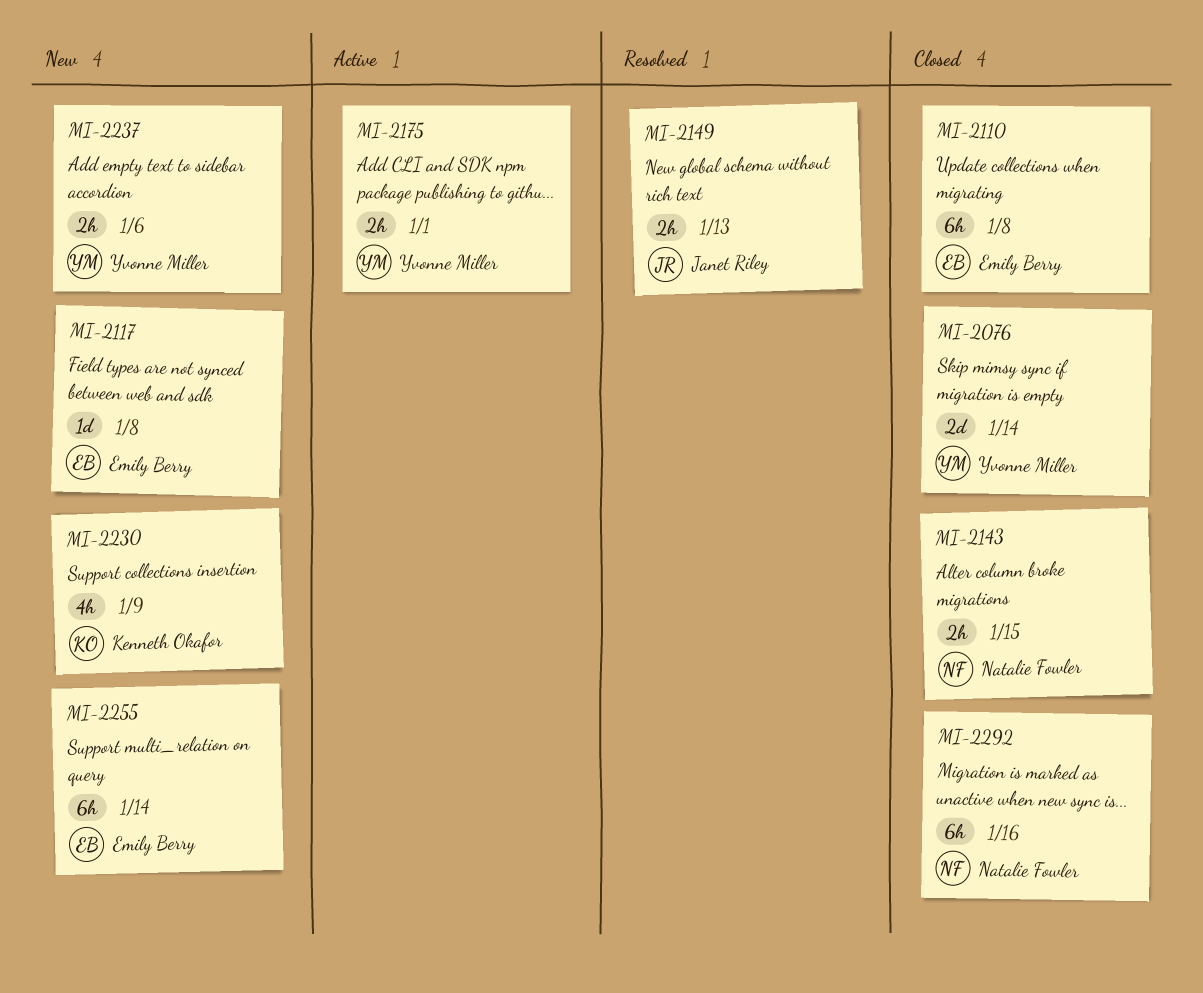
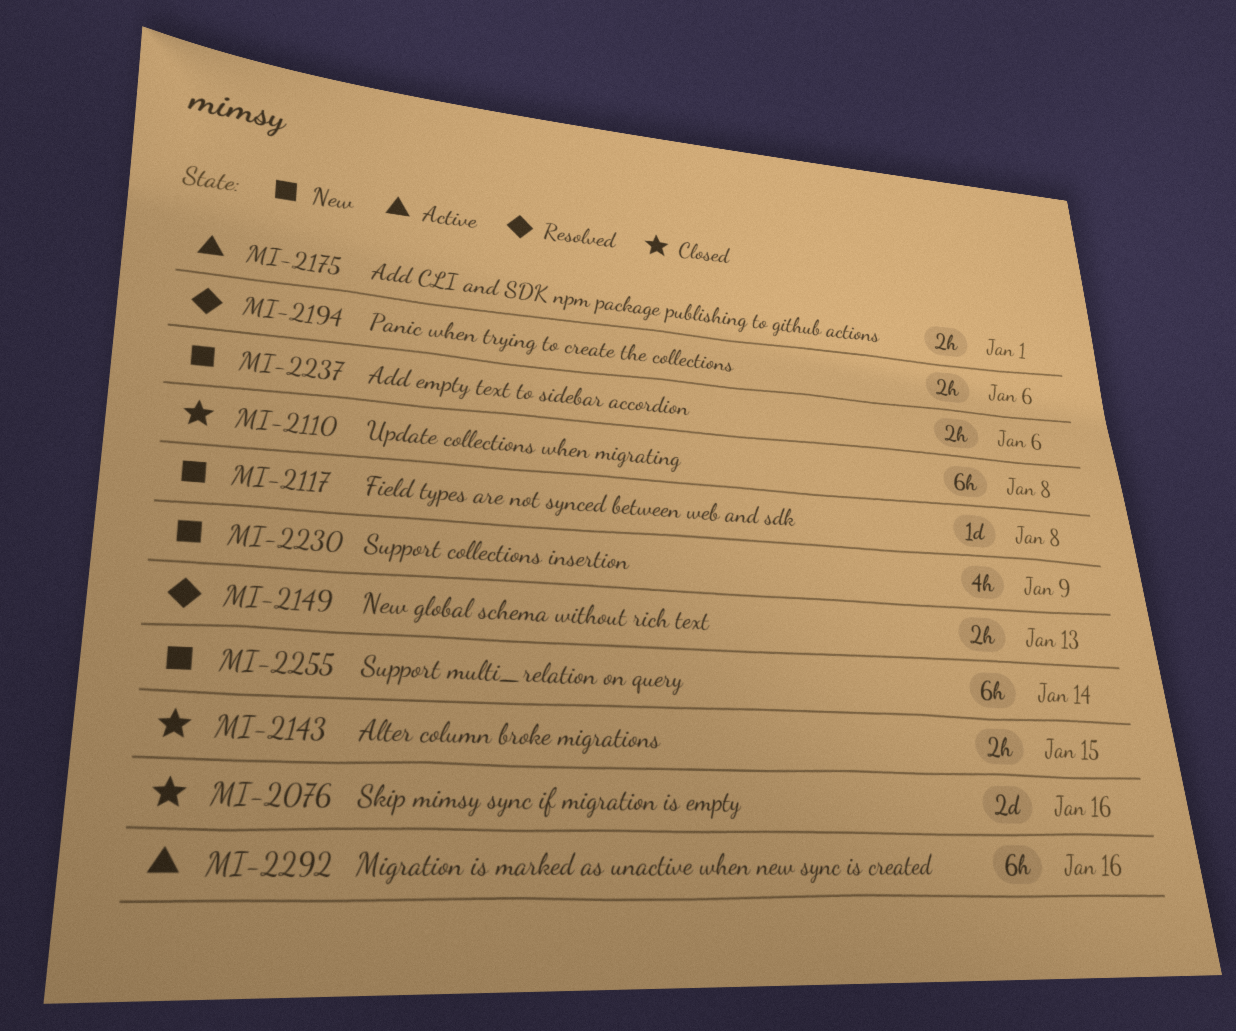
MI-2076, due: Jan 14 -> Jan 16
MI-2194: none -> present
MI-2292, status: Closed -> Active

